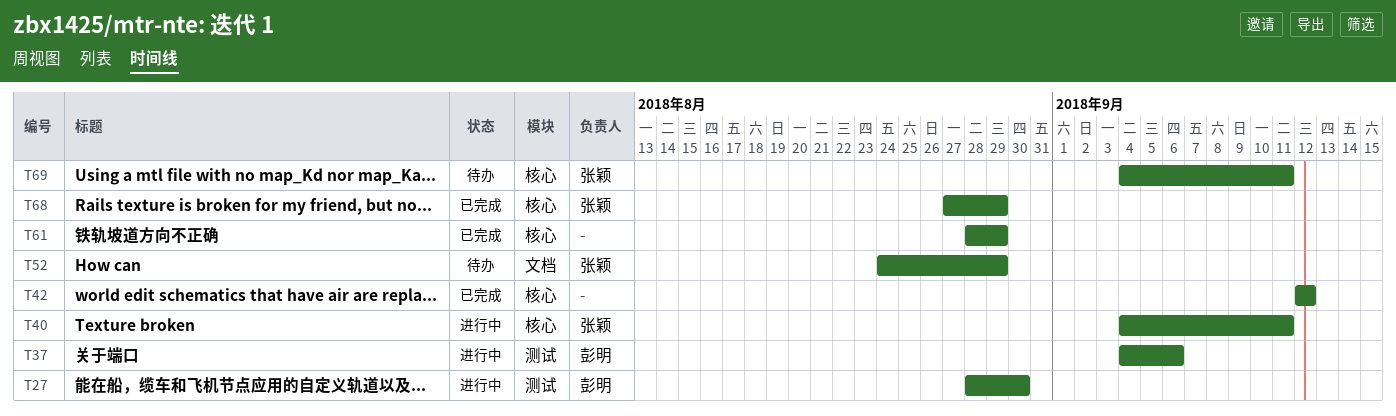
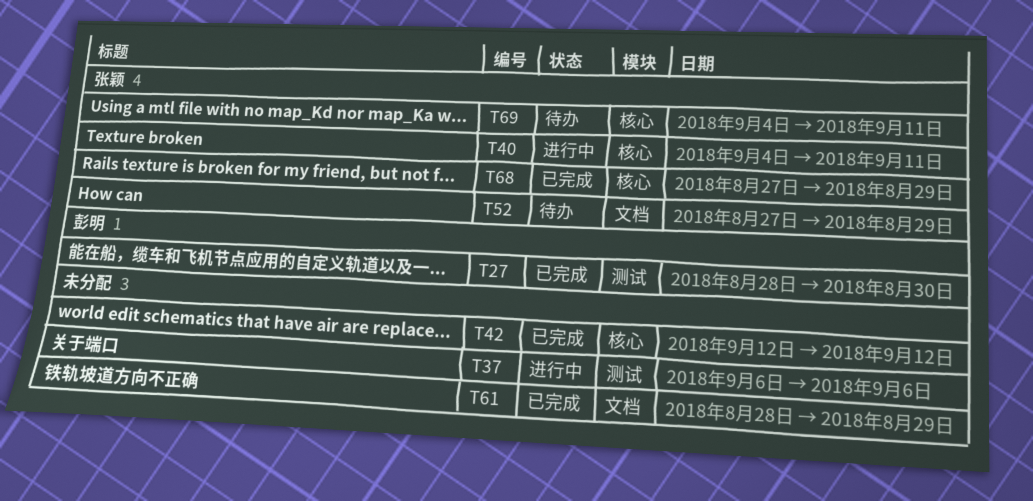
T27, status: 进行中 -> 已完成
T37, owner: 彭明 -> none
T37, start: Sep 4 -> Sep 6
T52, start: Aug 24 -> Aug 27
T61, label: 核心 -> 文档

